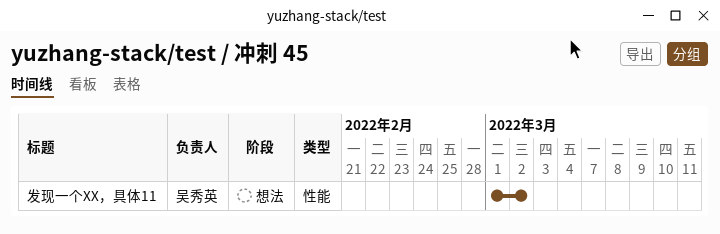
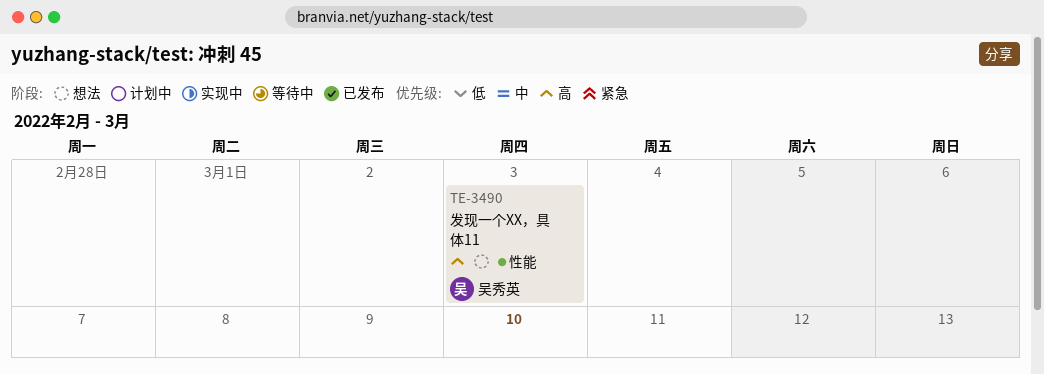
发现一个XX，具体11, due: Mar 2 -> Mar 3

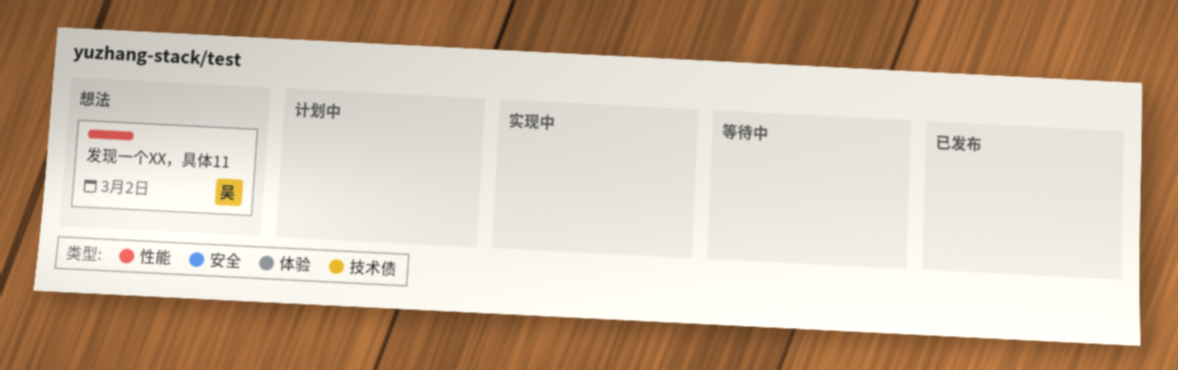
发现一个XX，具体11, due: Mar 3 -> Mar 2

